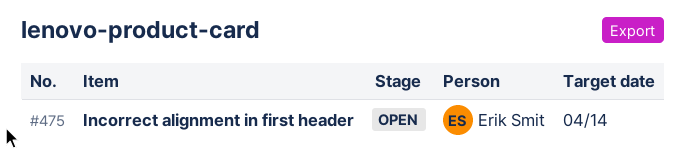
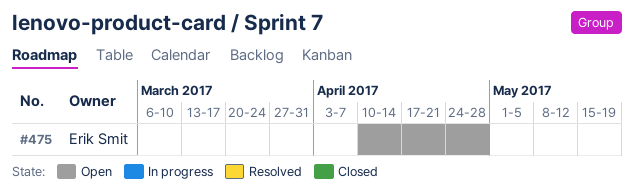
#475, due: Apr 14 -> Apr 28

